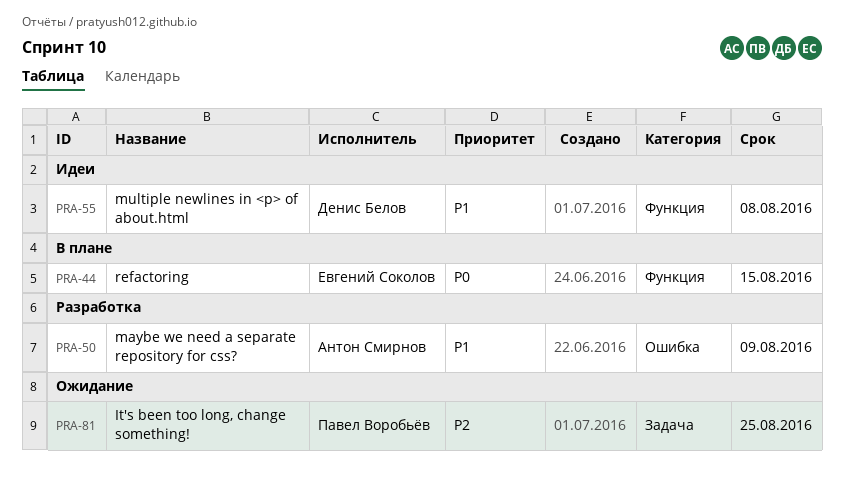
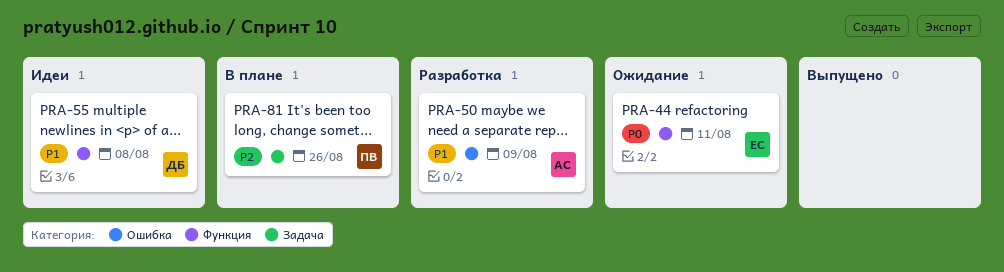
PRA-44, status: В плане -> Ожидание
PRA-44, due: Aug 15 -> Aug 11
PRA-81, status: Ожидание -> В плане
PRA-81, due: Aug 25 -> Aug 26

